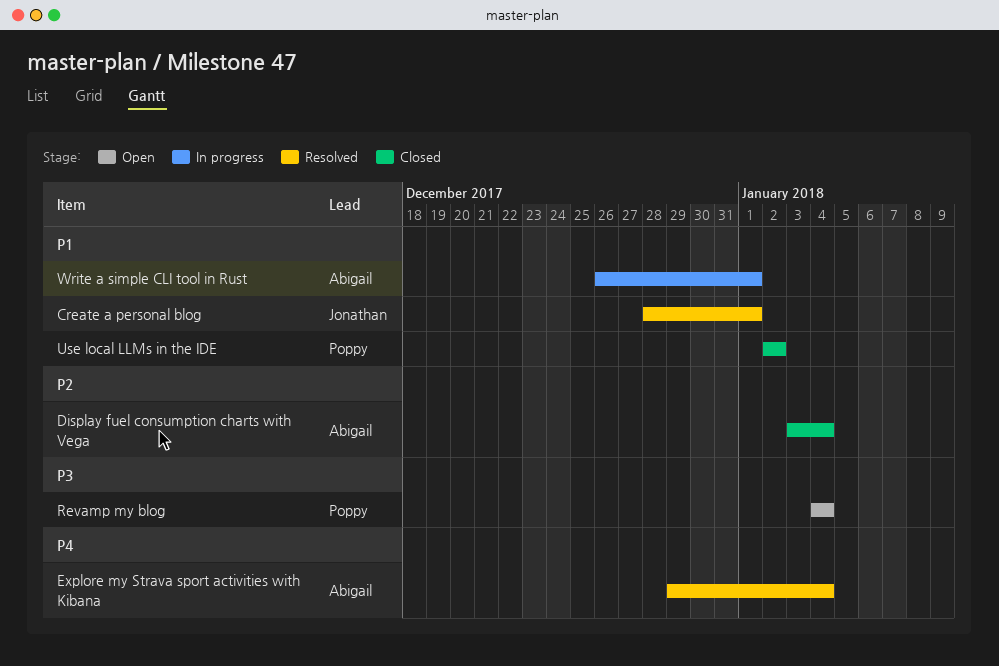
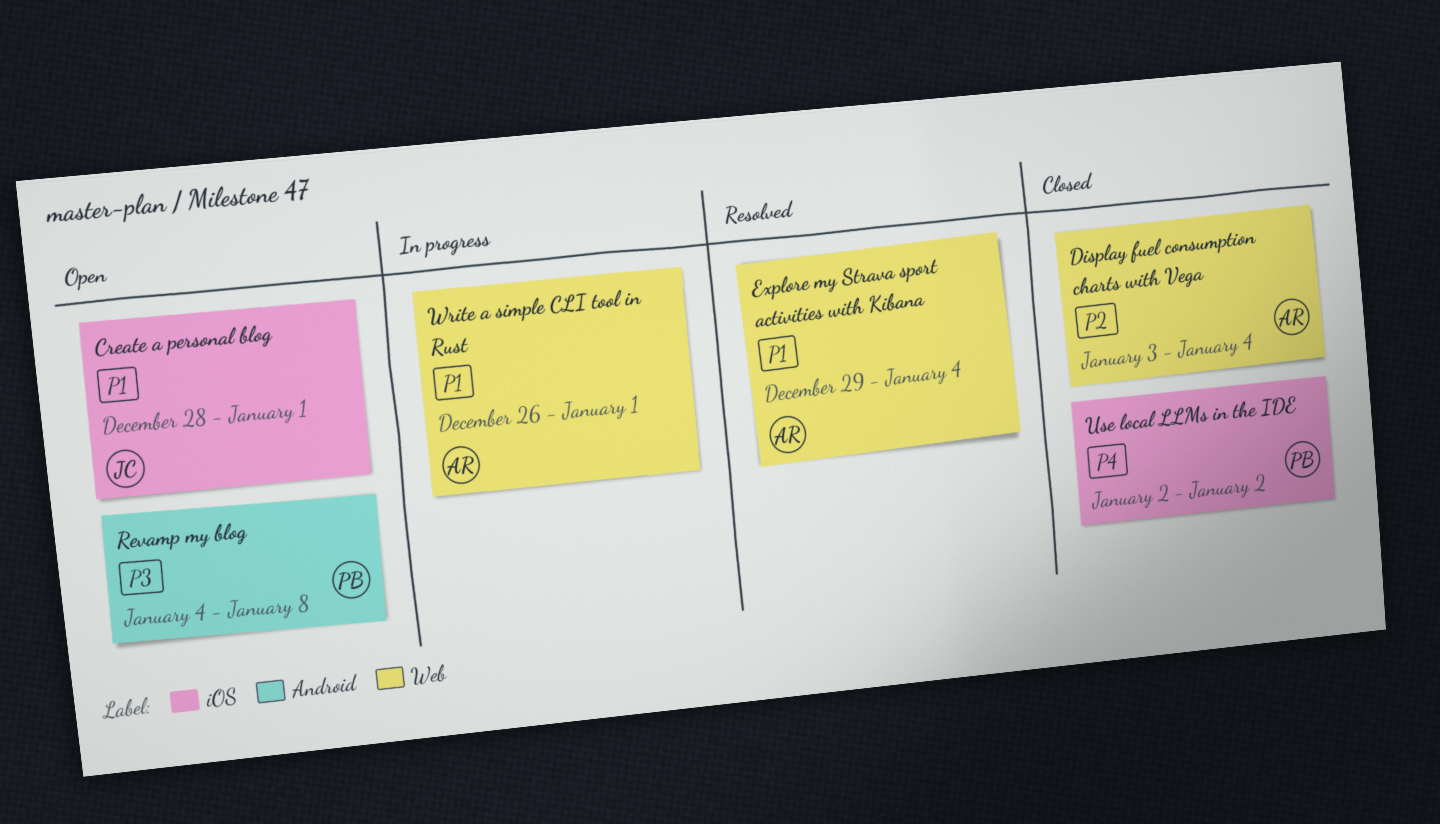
Create a personal blog, status: Resolved -> Open
Explore my Strava sport activities with Kibana, priority: P4 -> P1
Revamp my blog, due: Jan 4 -> Jan 8
Use local LLMs in the IDE, priority: P1 -> P4

